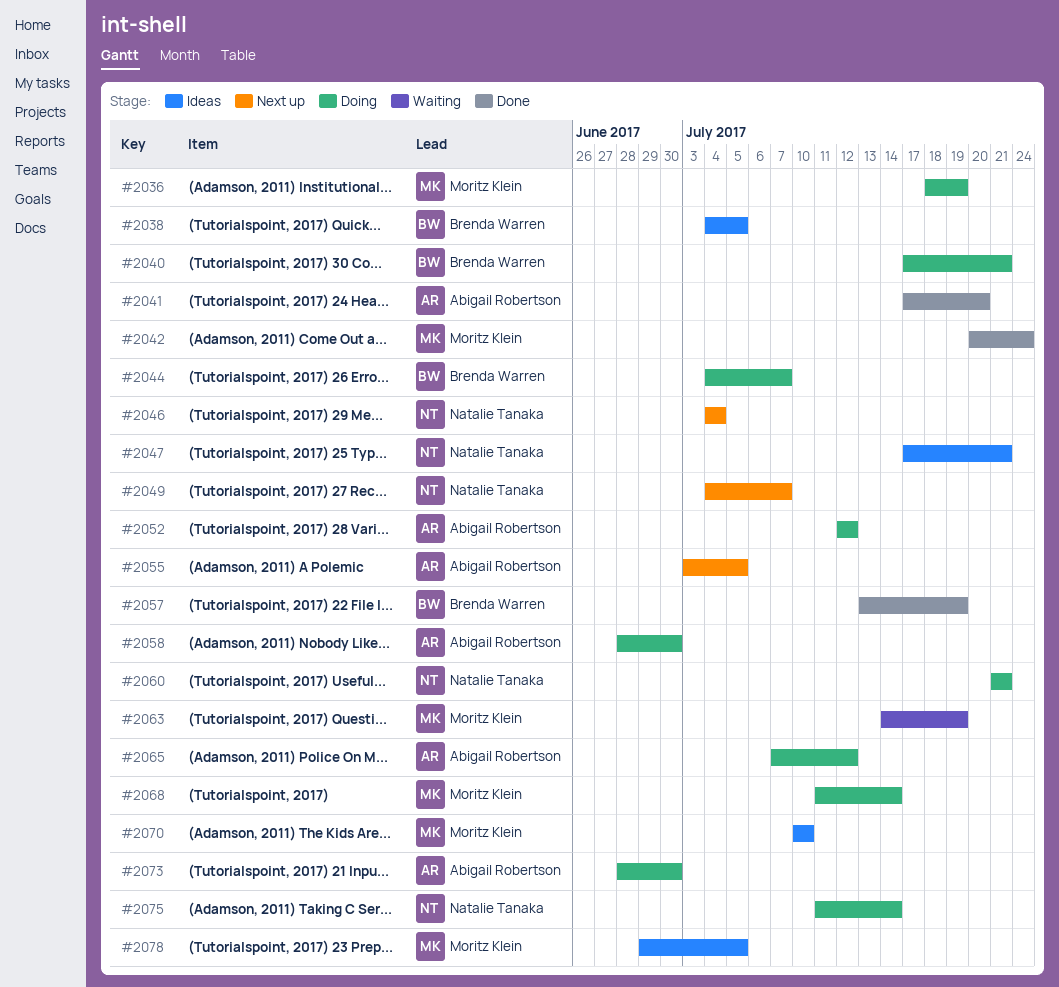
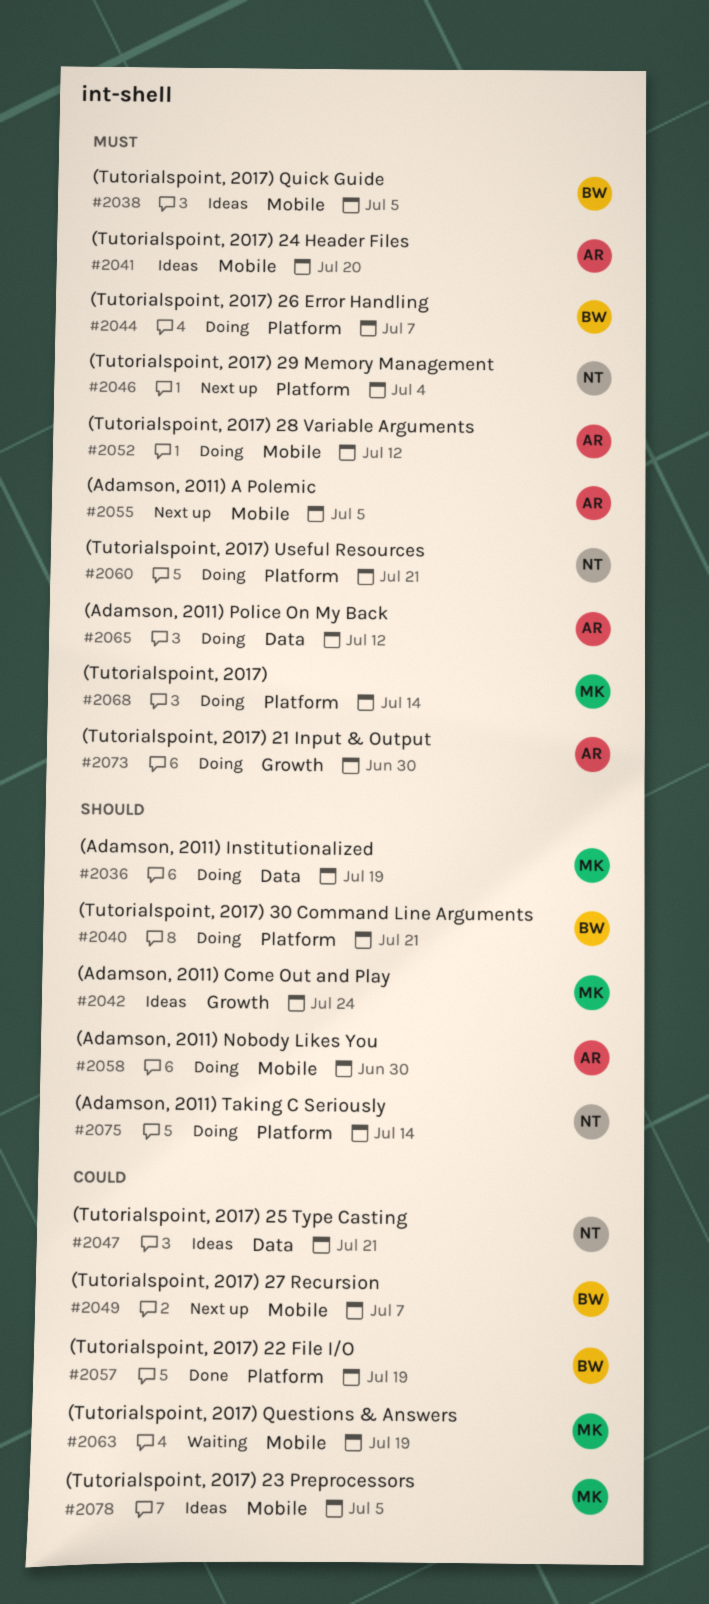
#2041, status: Done -> Ideas
#2042, status: Done -> Ideas
#2049, owner: Natalie Tanaka -> Brenda Warren
#2070: present -> none

